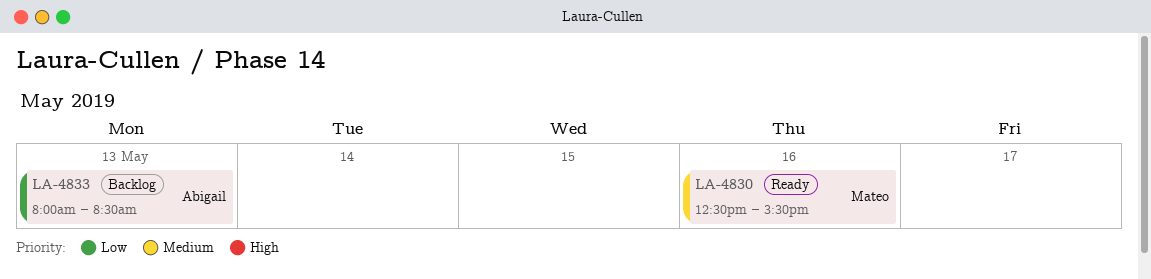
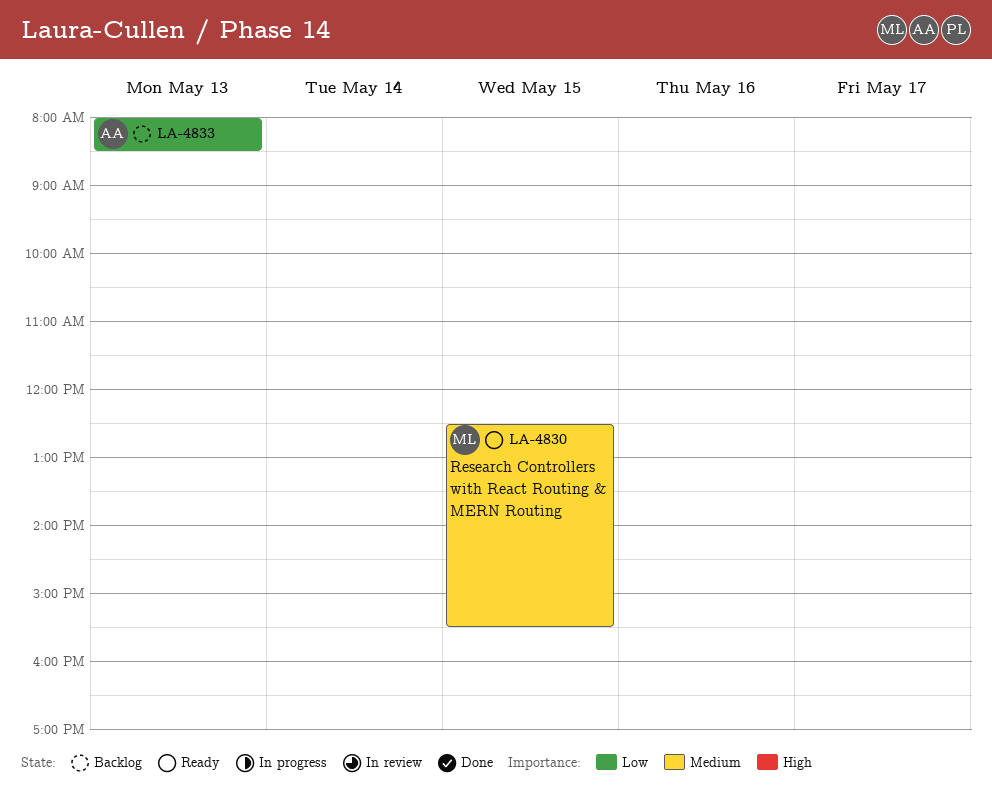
LA-4830, day: May 16 -> May 15

